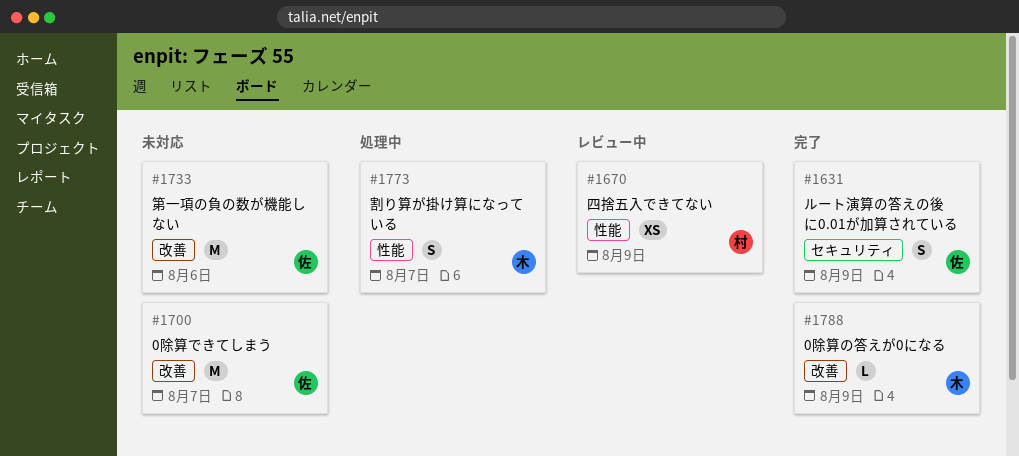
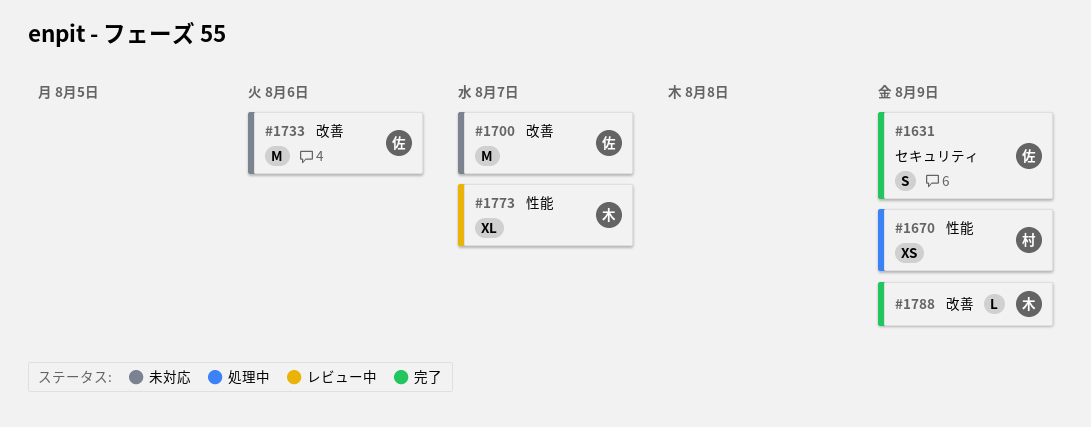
#1670, status: レビュー中 -> 処理中
#1773, status: 処理中 -> レビュー中
#1773, estimate: S -> XL

